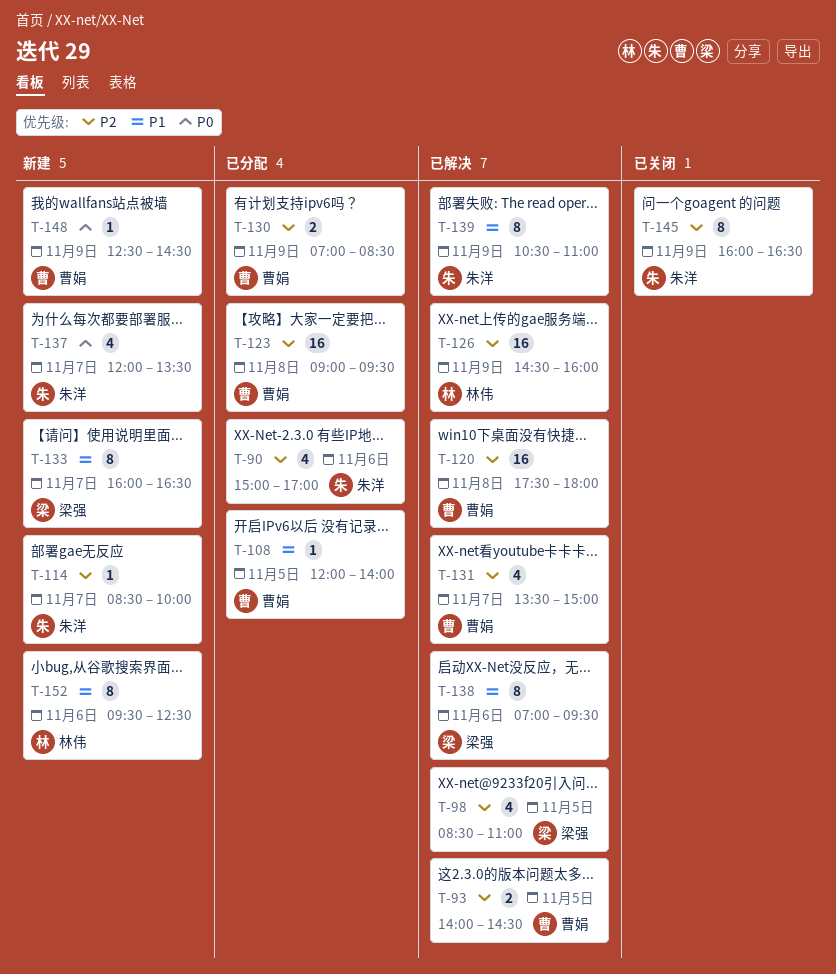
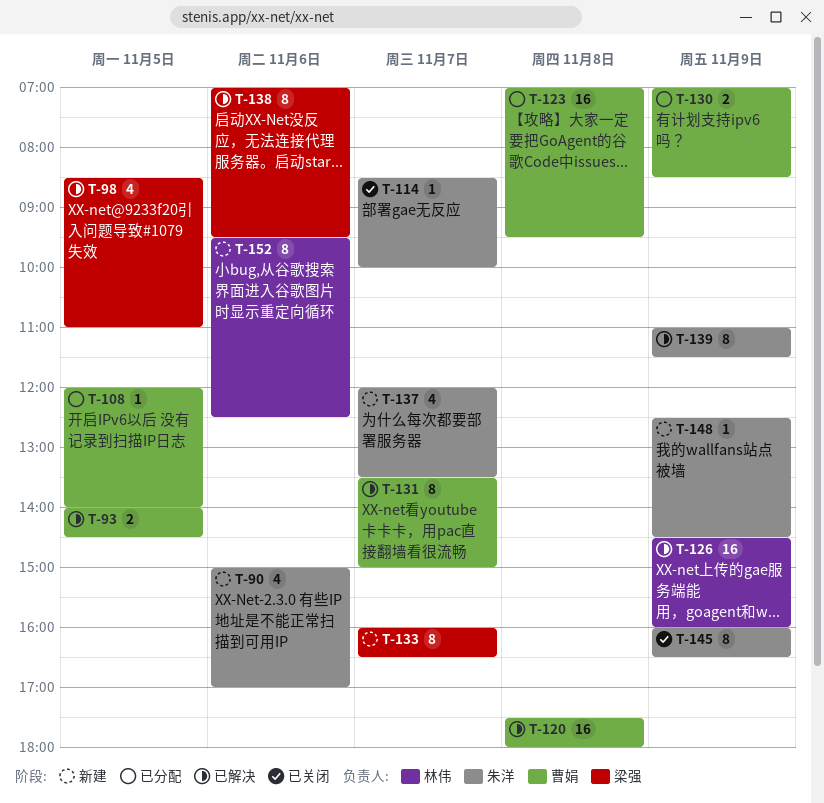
T-90, status: 已分配 -> 新建
T-114, status: 新建 -> 已关闭
T-123, begins: 09:00 -> 07:00
T-131, estimate: 4 -> 8
T-139, begins: 10:30 -> 11:00
T-139, ends: 11:00 -> 11:30
T-148, owner: 曹娟 -> 朱洋

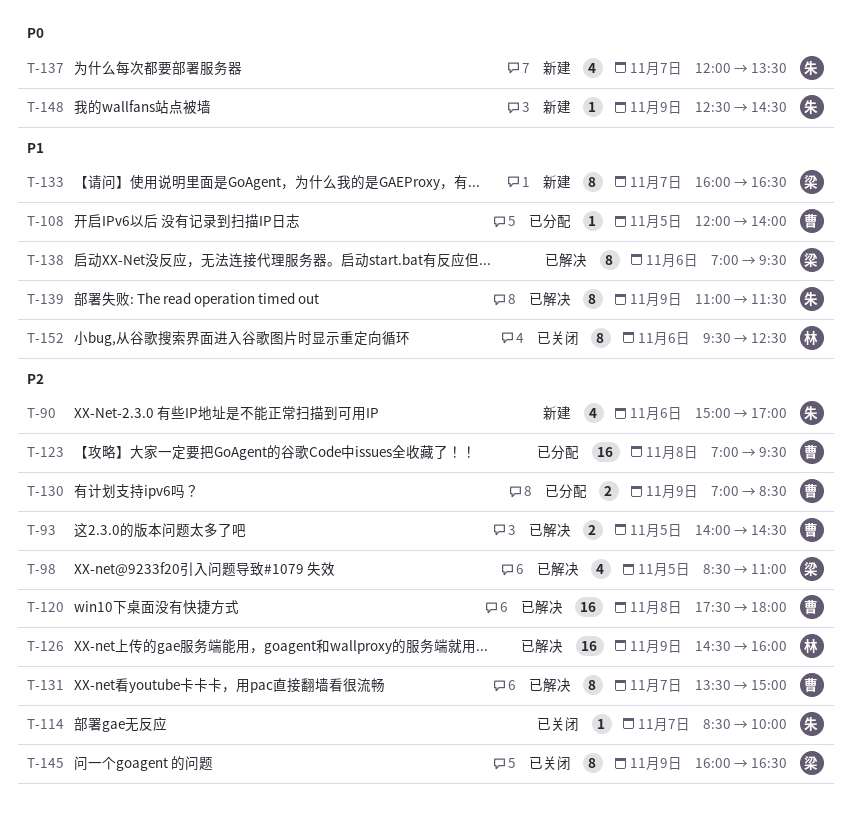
T-145, owner: 朱洋 -> 梁强
T-152, status: 新建 -> 已关闭

